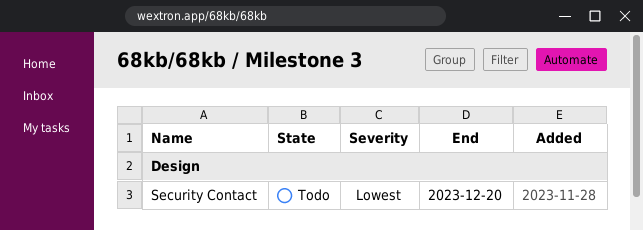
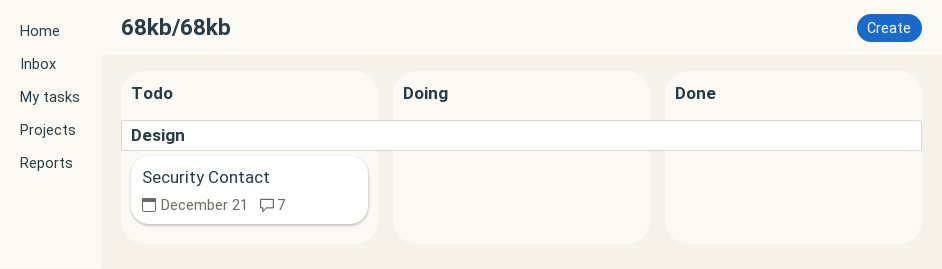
Security Contact, due: Dec 20 -> Dec 21

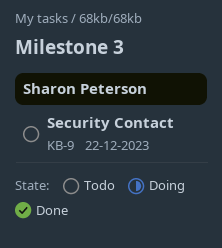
Security Contact, due: Dec 21 -> Dec 22

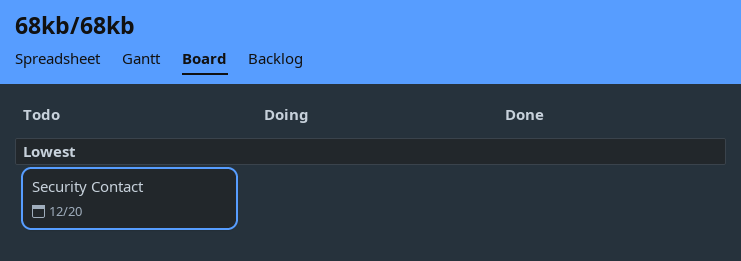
Security Contact, due: Dec 22 -> Dec 20

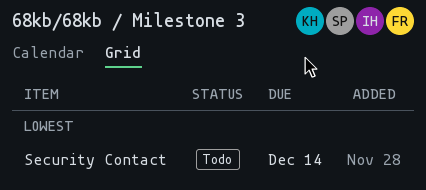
Security Contact, due: Dec 20 -> Dec 14

